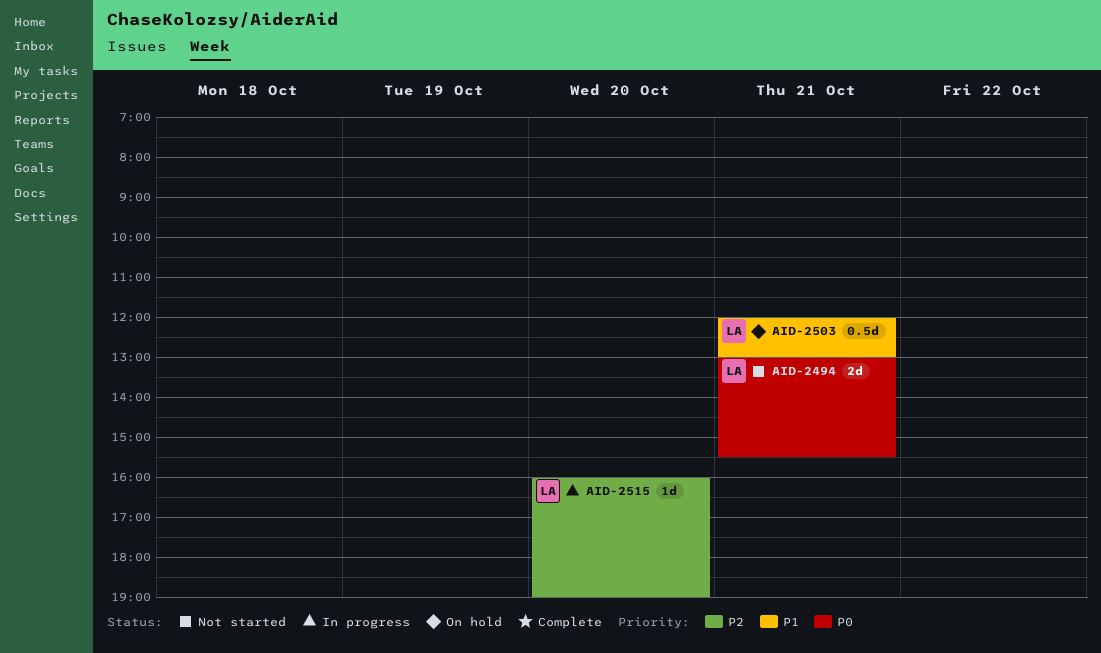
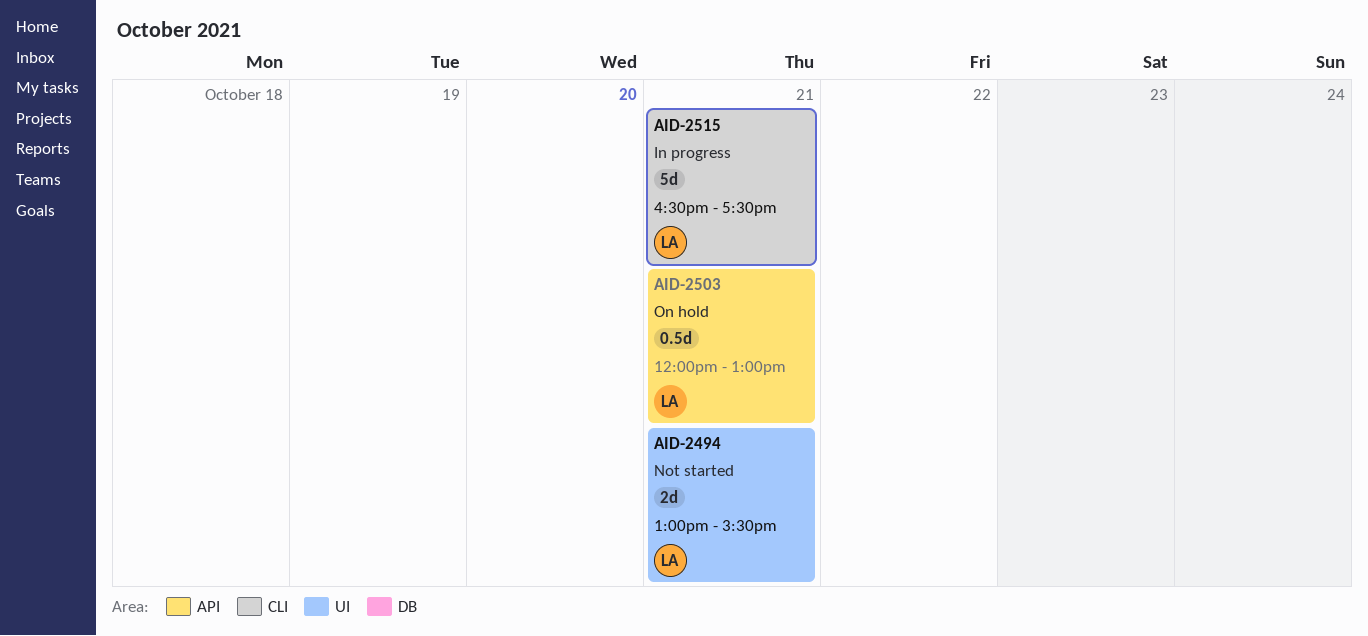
AID-2515, estimate: 1d -> 5d
AID-2515, day: Oct 20 -> Oct 21
AID-2515, begins: 16:00 -> 16:30
AID-2515, ends: 19:00 -> 17:30

